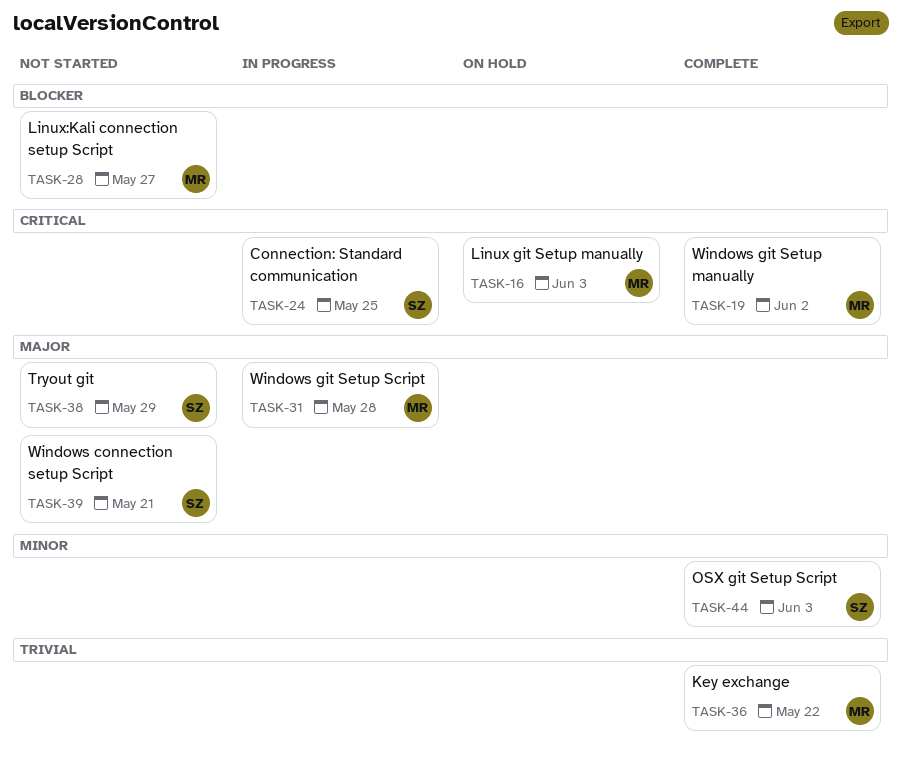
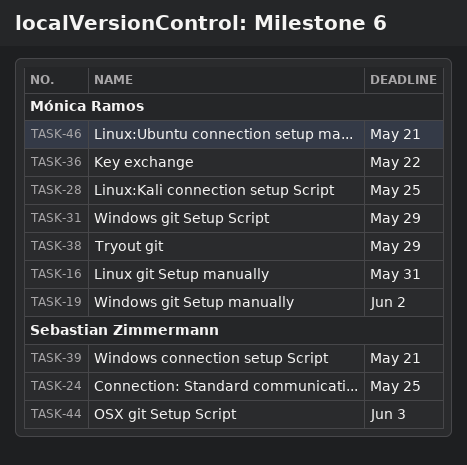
TASK-16, due: Jun 3 -> May 31
TASK-28, due: May 27 -> May 25
TASK-31, due: May 28 -> May 29
TASK-38, owner: Sebastian Zimmermann -> Mónica Ramos
TASK-46: none -> present

